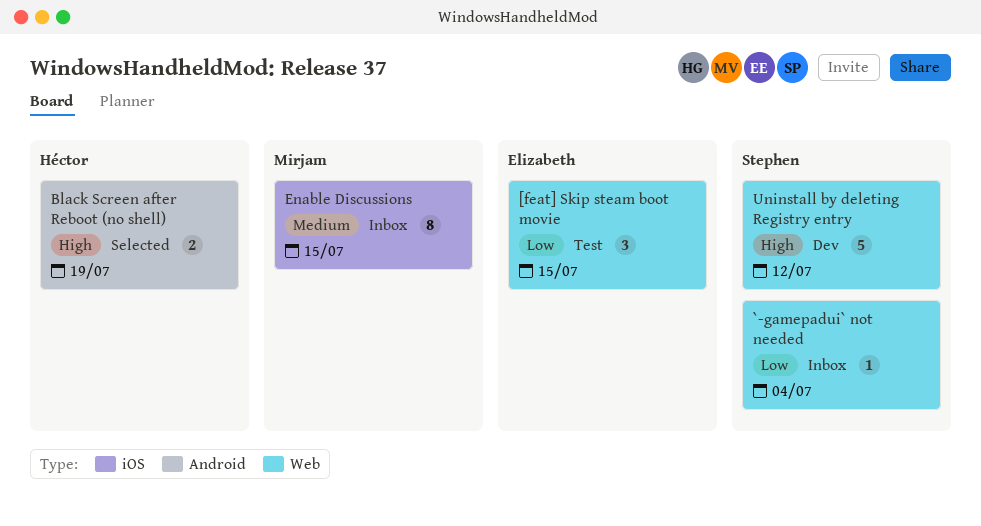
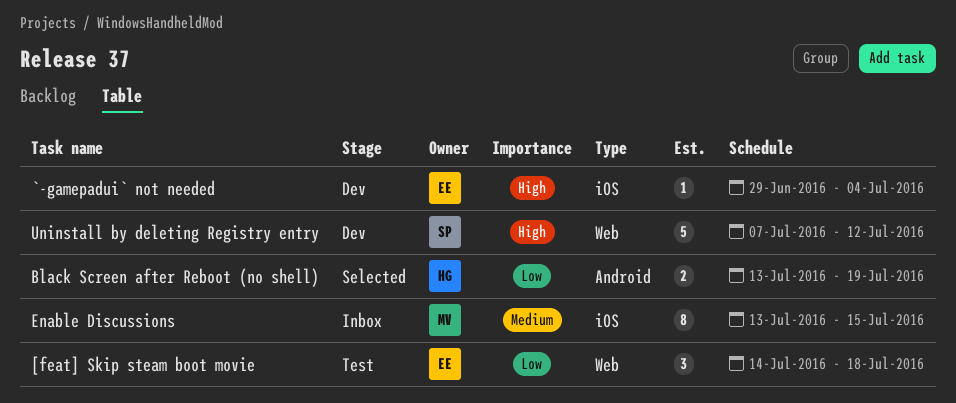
[feat] Skip steam boot movie, due: Jul 15 -> Jul 18
`-gamepadui` not needed, status: Inbox -> Dev
`-gamepadui` not needed, owner: Stephen -> Elizabeth
`-gamepadui` not needed, priority: Low -> High
`-gamepadui` not needed, label: Web -> iOS
Black Screen after Reboot (no shell), priority: High -> Low

